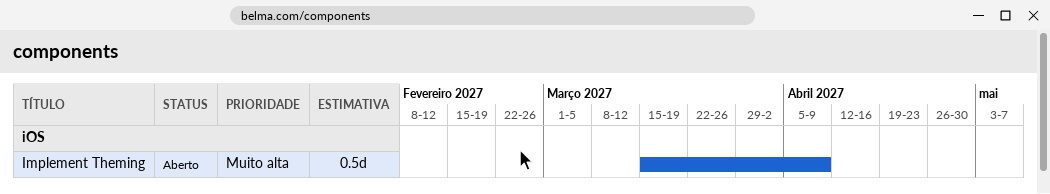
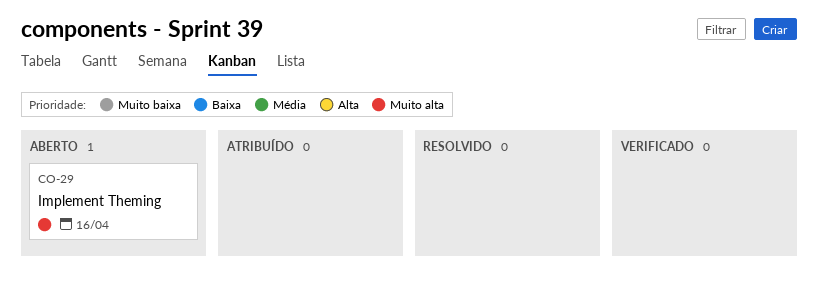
Implement Theming, due: Apr 9 -> Apr 16

